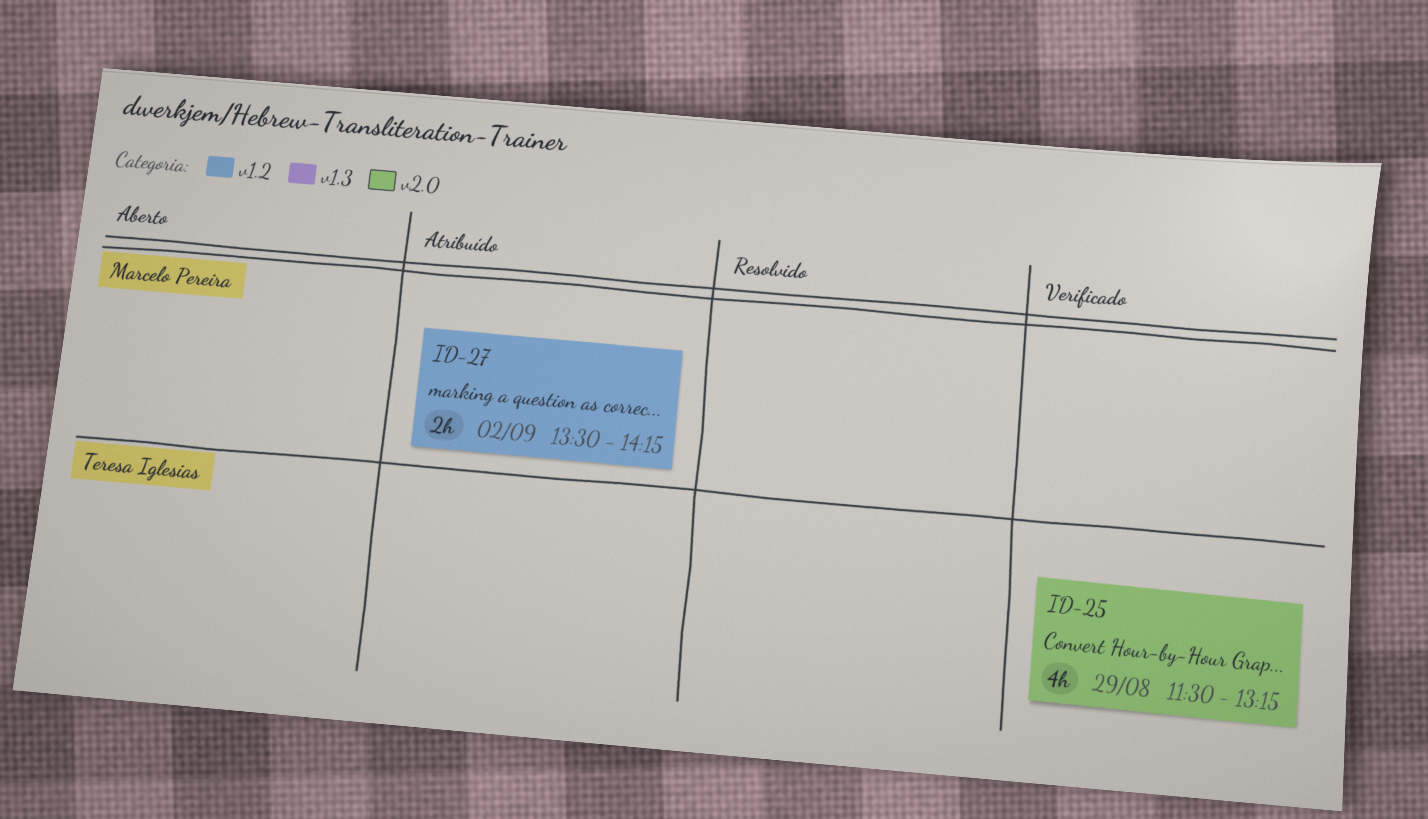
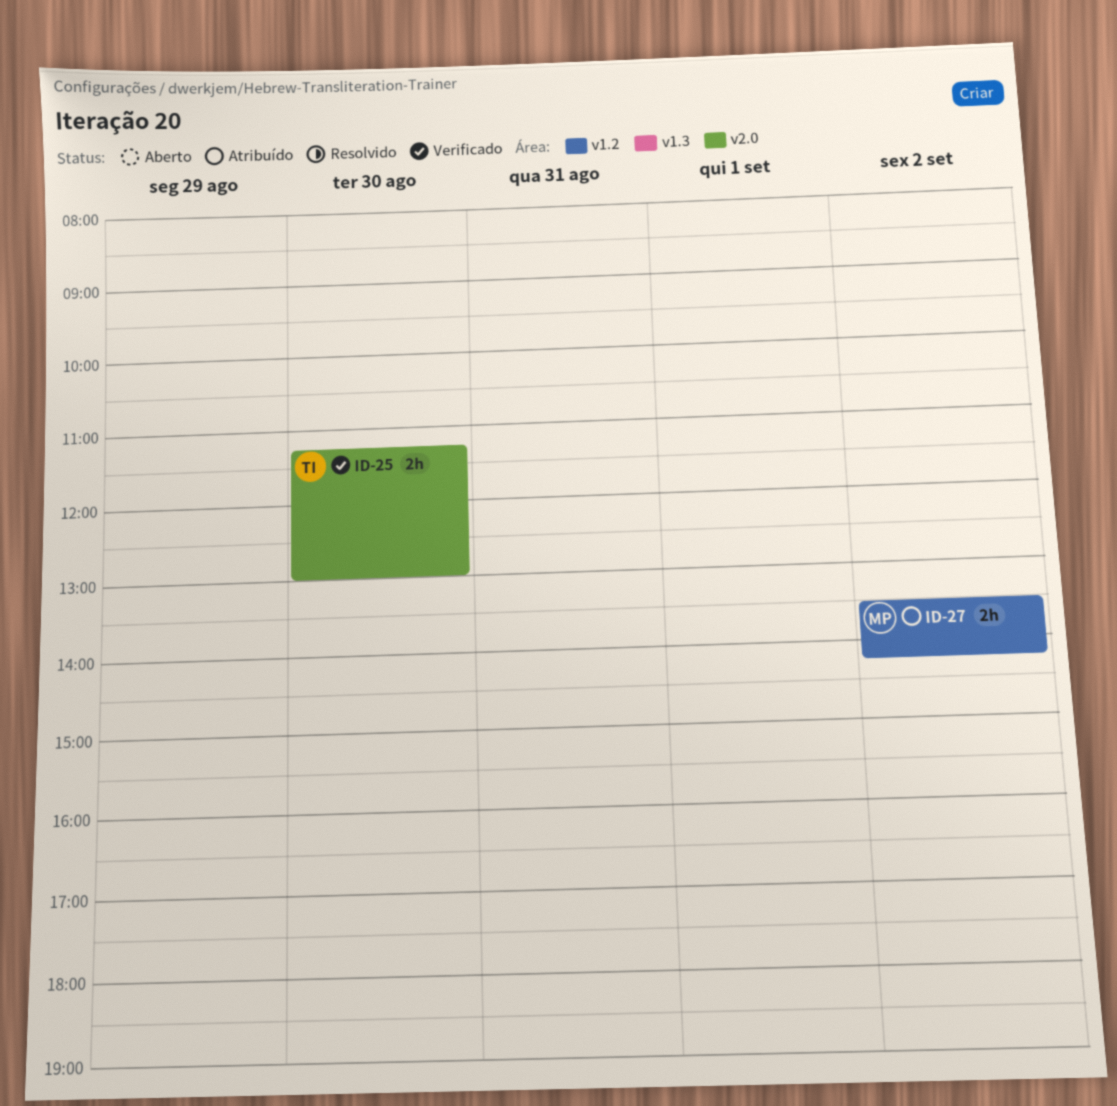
ID-25, estimate: 4h -> 2h
ID-25, day: Aug 29 -> Aug 30
ID-25, begins: 11:30 -> 11:15
ID-25, ends: 13:15 -> 13:00

